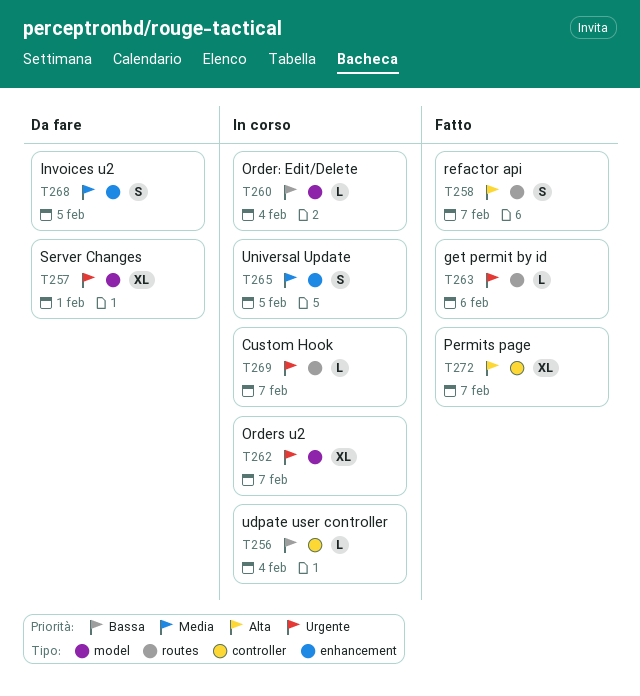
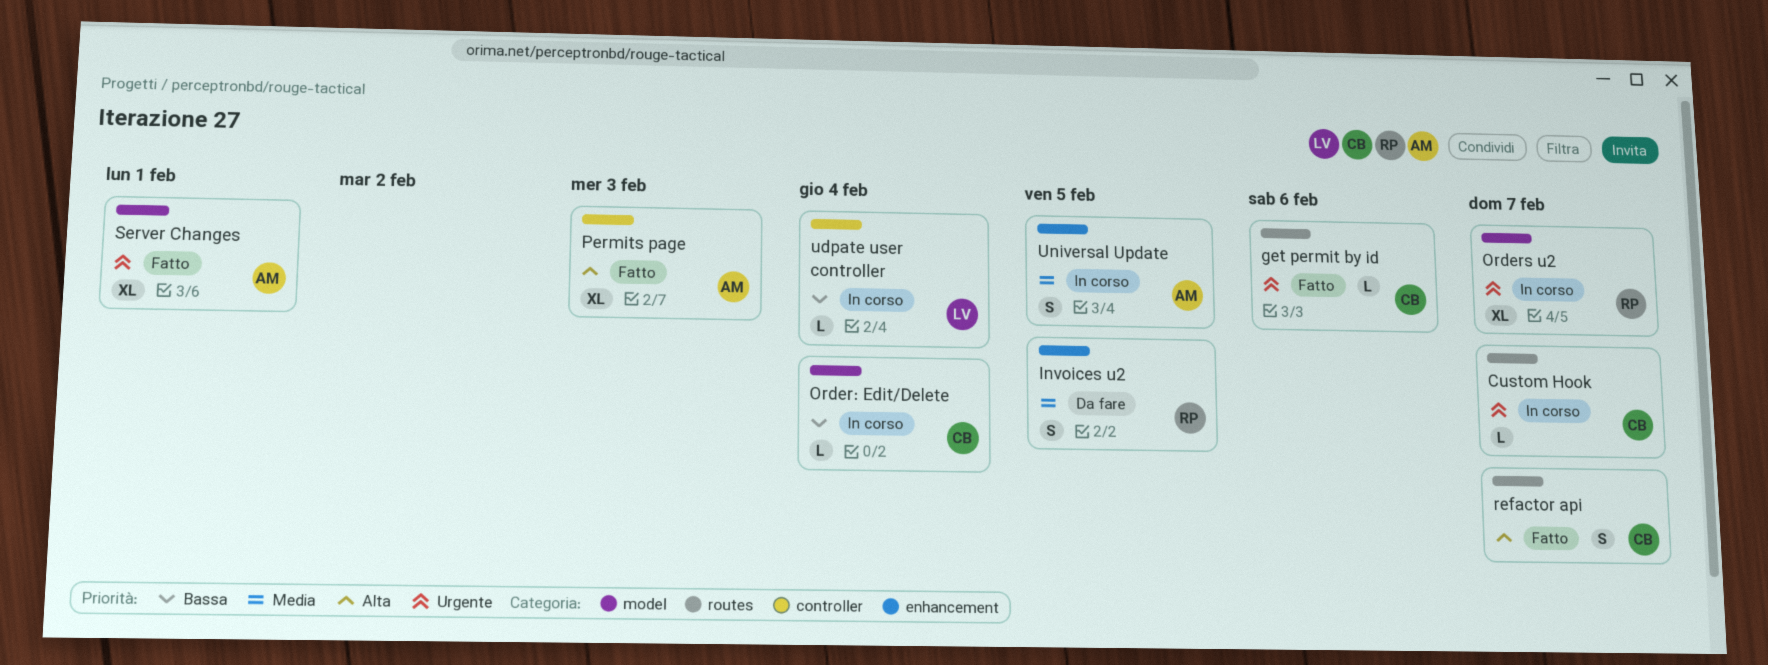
Permits page, due: Feb 7 -> Feb 3
Server Changes, status: Da fare -> Fatto

